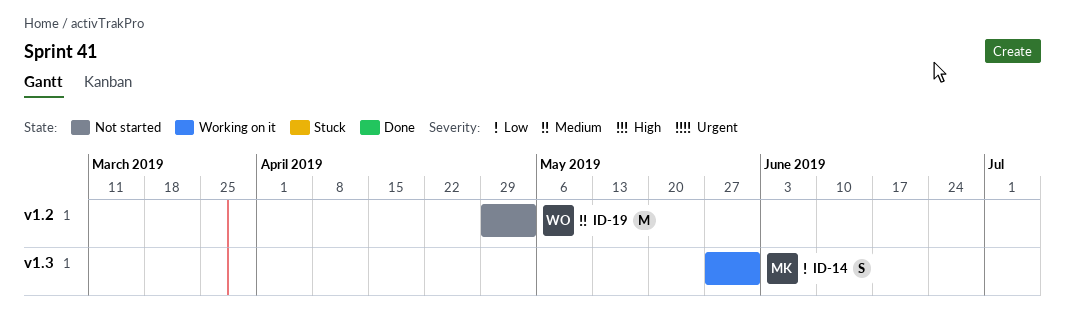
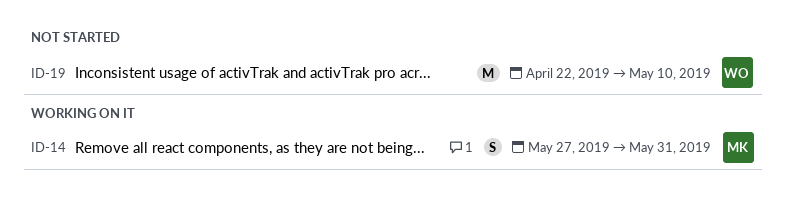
ID-19, start: Apr 29 -> Apr 22
ID-19, due: May 3 -> May 10

